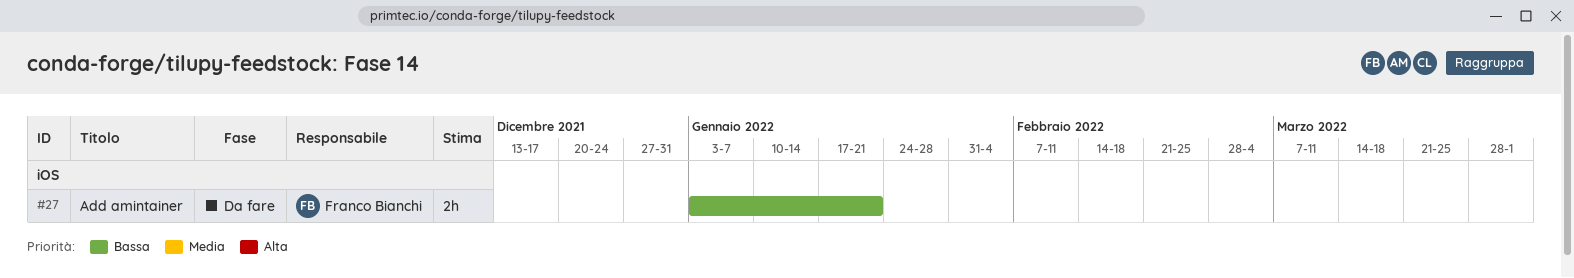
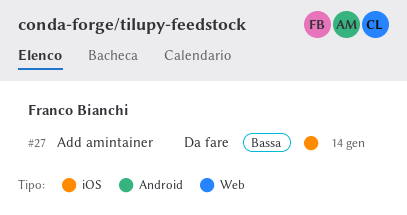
#27, due: Jan 21 -> Jan 14

